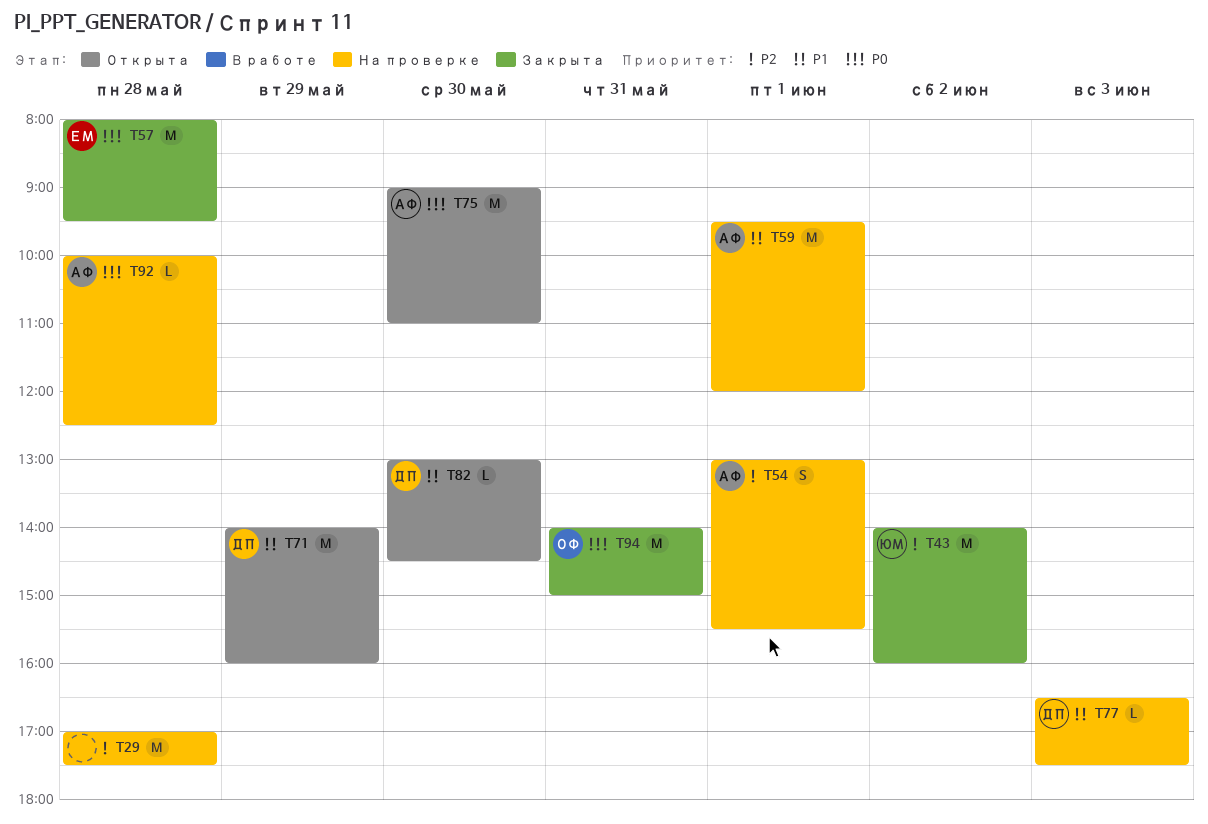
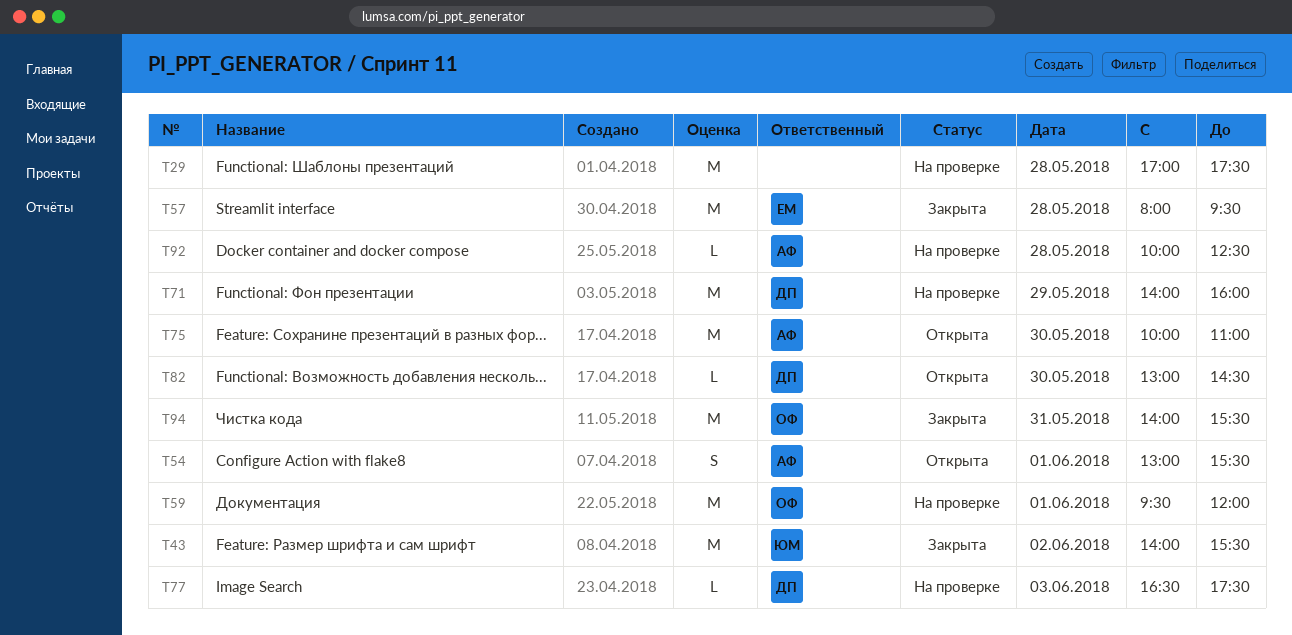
T43, ends: 16:00 -> 15:30
T54, status: На проверке -> Открыта
T59, owner: АФ -> ОФ
T71, status: Открыта -> На проверке
T75, begins: 09:00 -> 10:00
T94, ends: 15:00 -> 15:30

